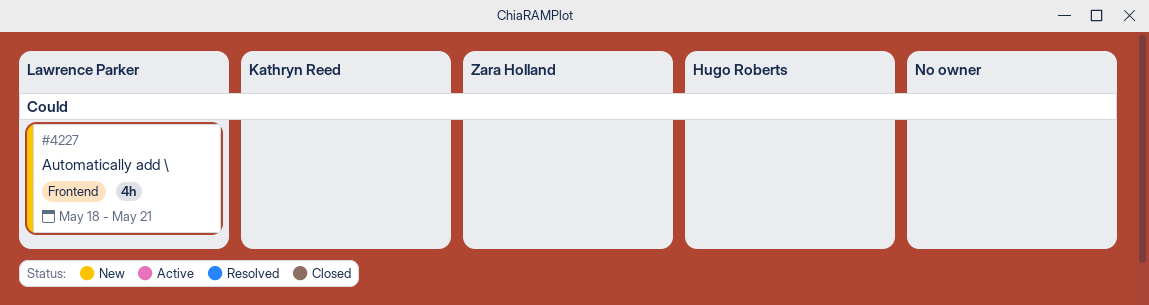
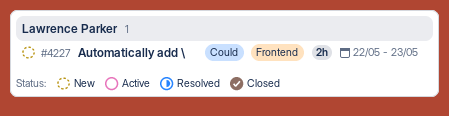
#4227, estimate: 4h -> 2h
#4227, start: May 18 -> May 22
#4227, due: May 21 -> May 23

